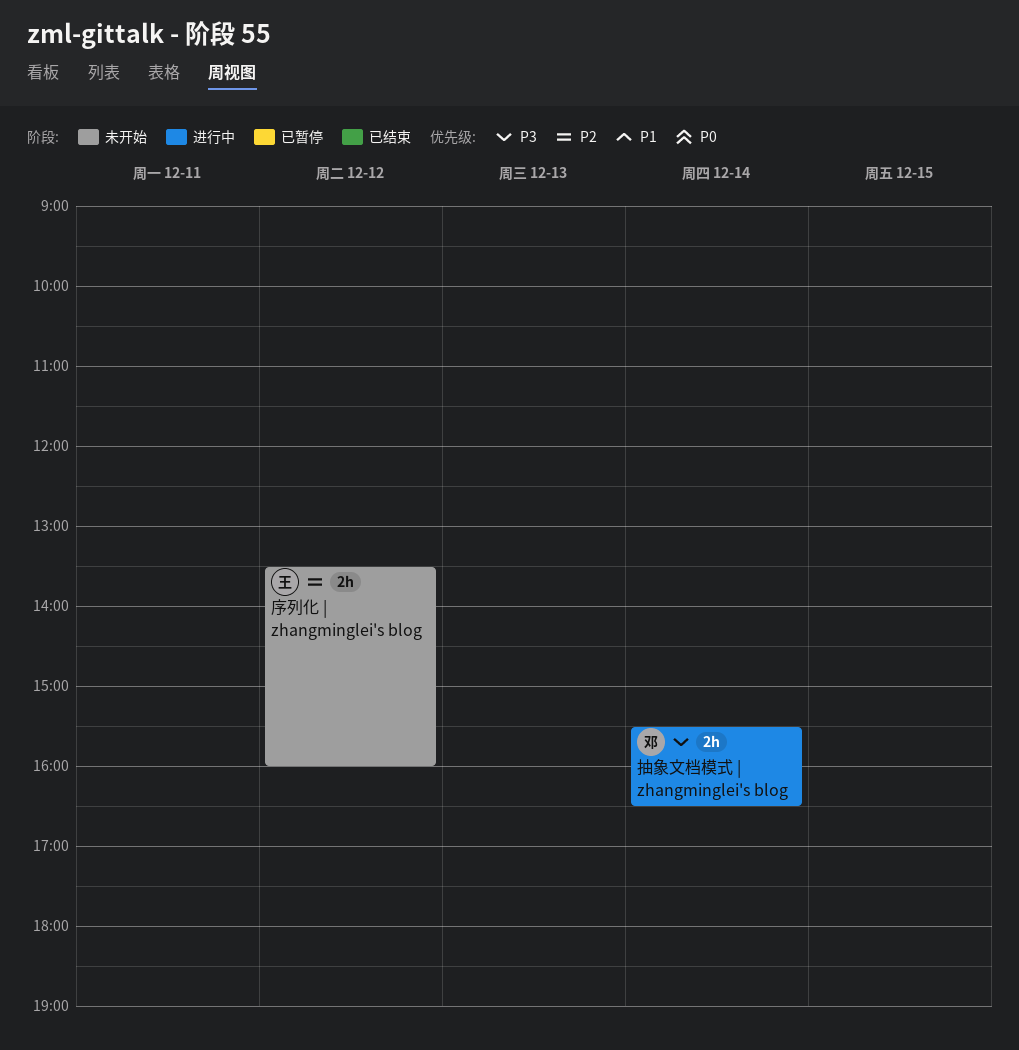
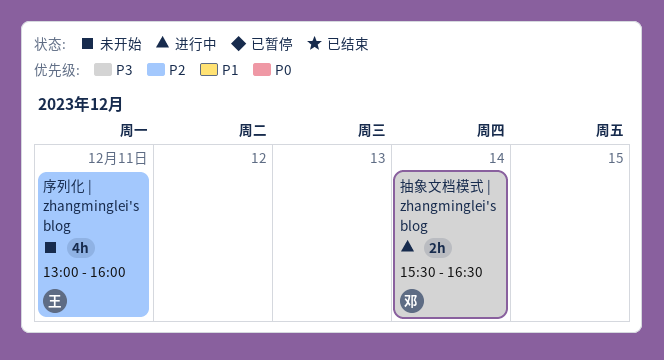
序列化 | zhangminglei's blog, estimate: 2h -> 4h
序列化 | zhangminglei's blog, day: Dec 12 -> Dec 11
序列化 | zhangminglei's blog, begins: 13:30 -> 13:00

